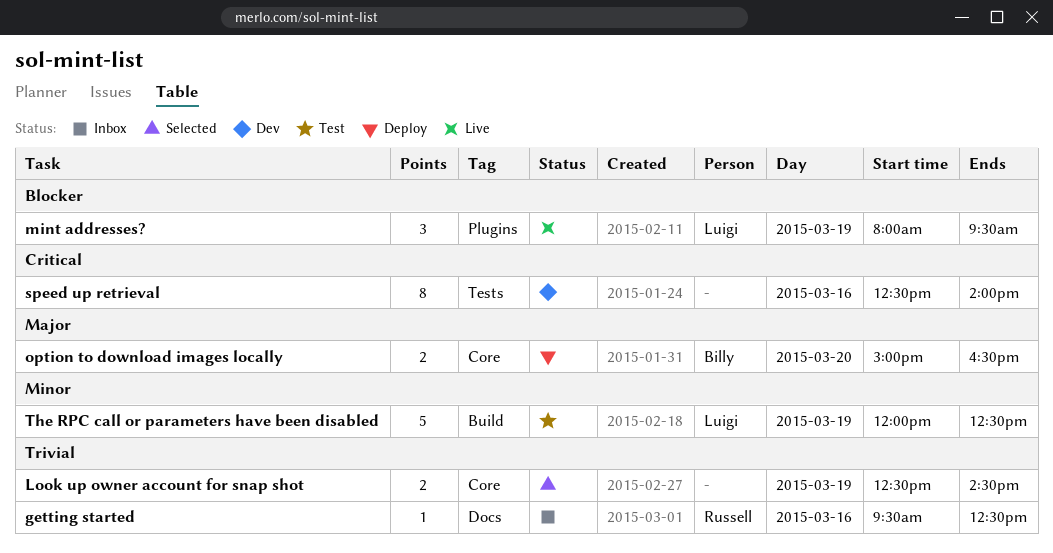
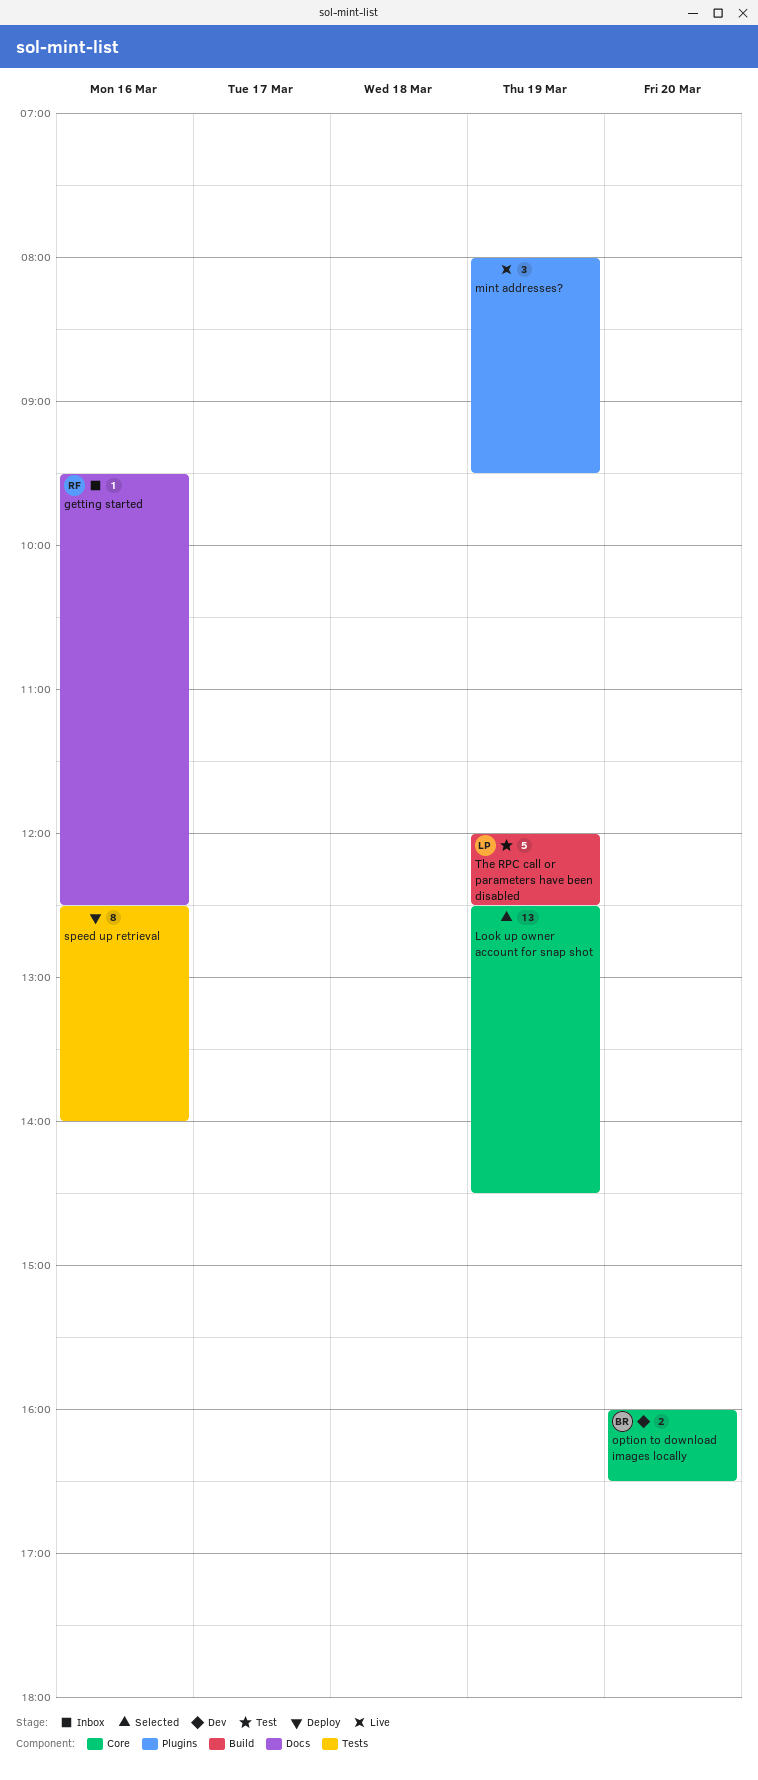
Look up owner account for snap shot, estimate: 2 -> 13
mint addresses?, owner: Luigi -> none
option to download images locally, status: Deploy -> Dev
option to download images locally, begins: 15:00 -> 16:00
speed up retrieval, status: Dev -> Deploy

